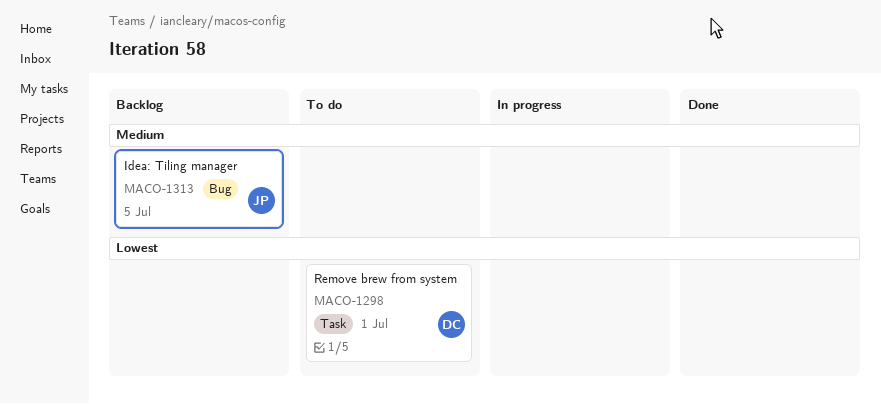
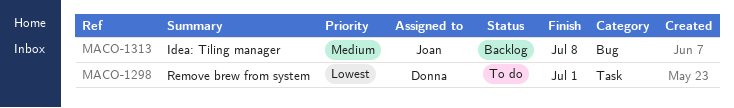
MACO-1313, due: Jul 5 -> Jul 8

